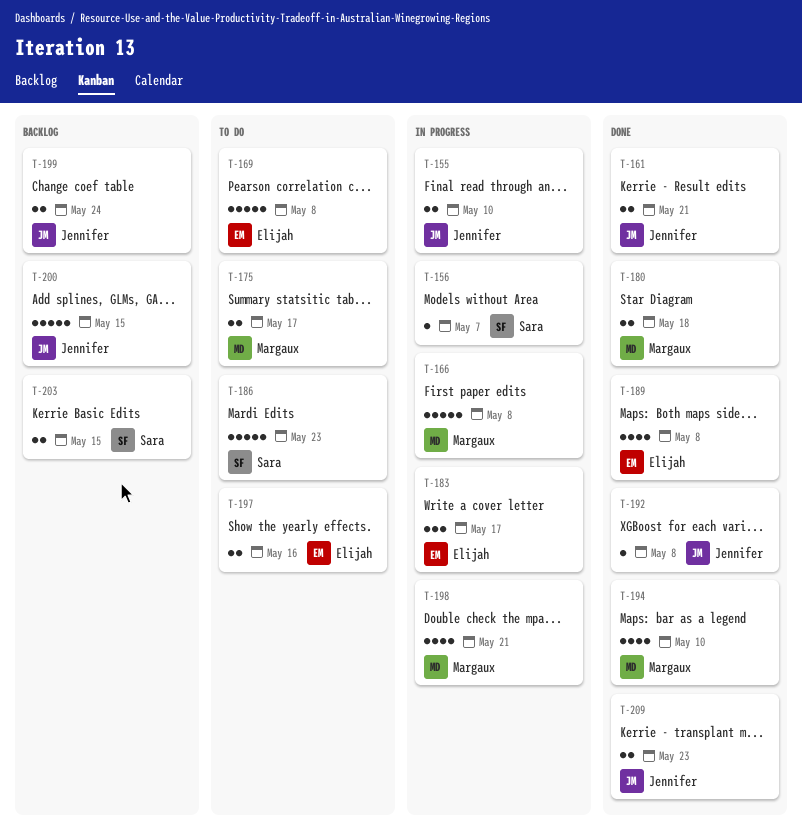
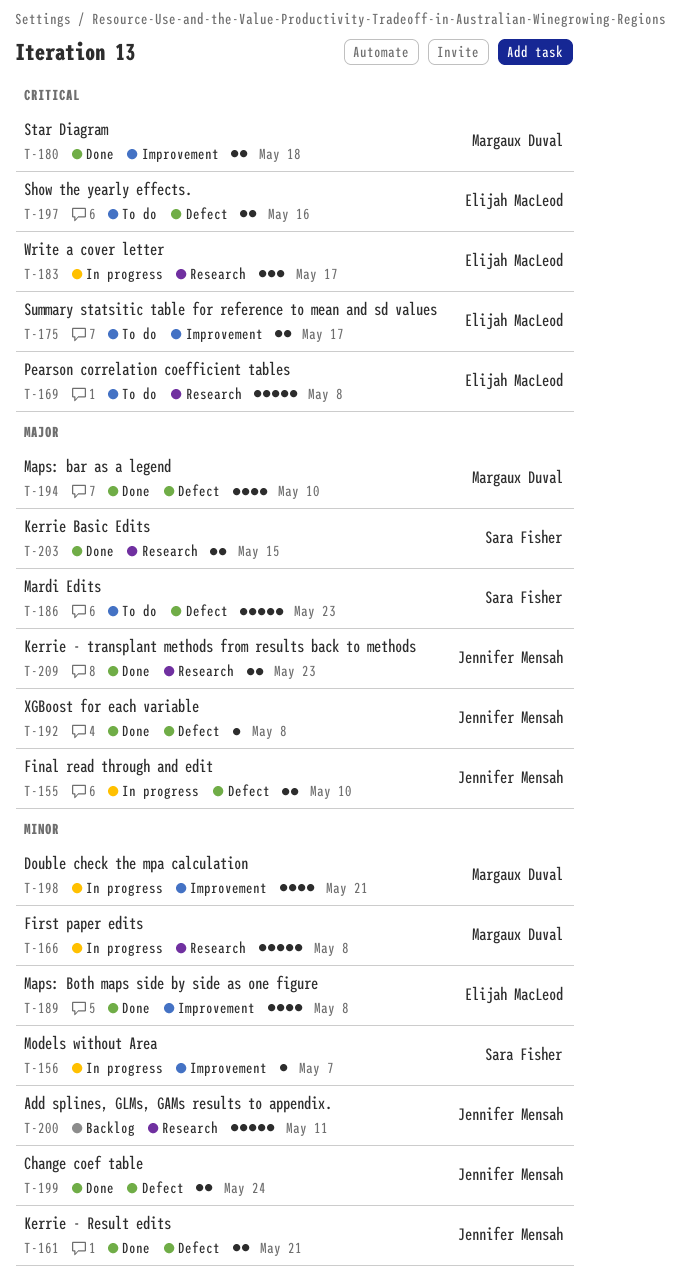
T-175, owner: Margaux Duval -> Elijah MacLeod
T-199, status: Backlog -> Done
T-200, due: May 15 -> May 11
T-203, status: Backlog -> Done

